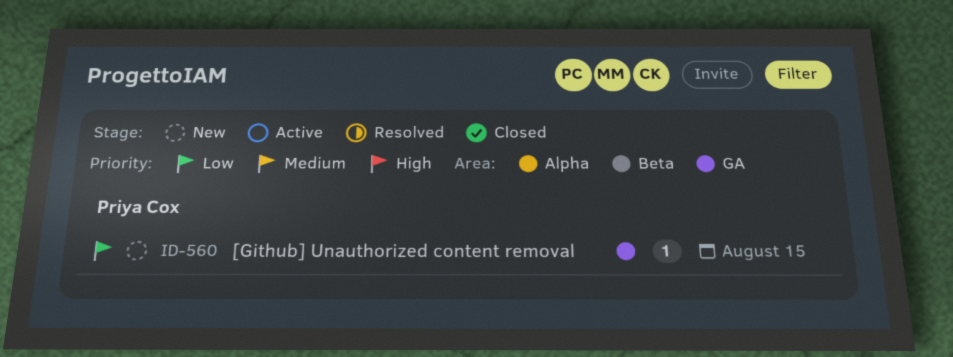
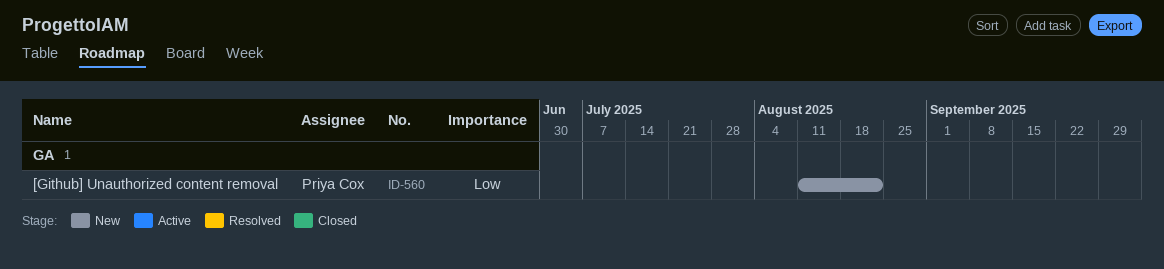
ID-560, due: Aug 15 -> Aug 22

